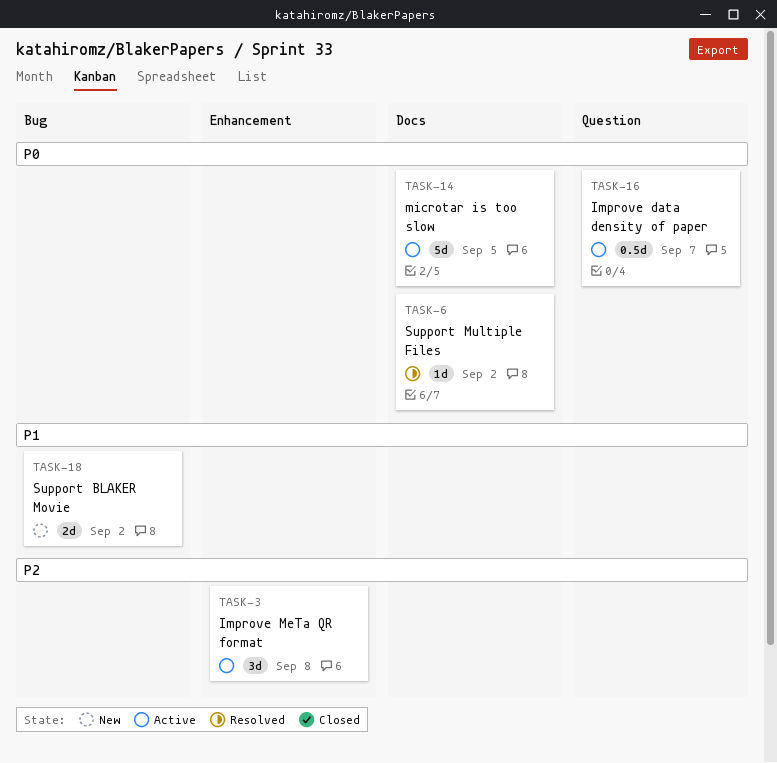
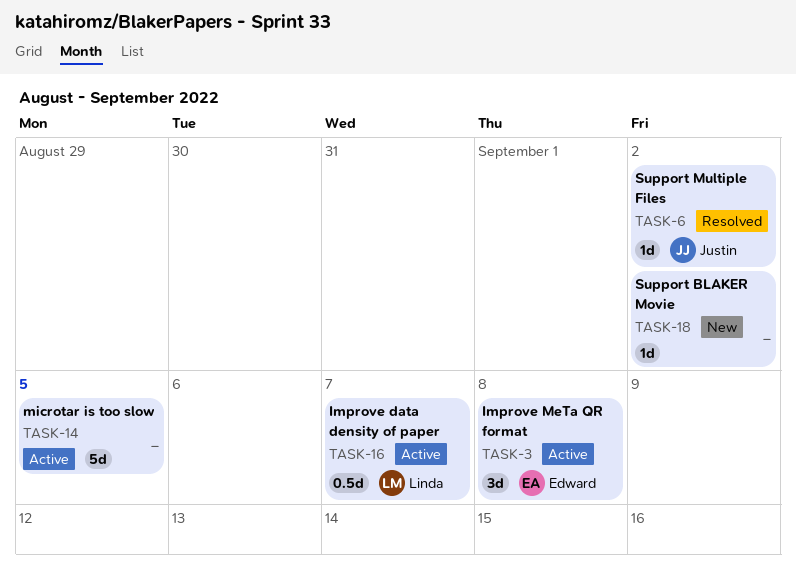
TASK-18, estimate: 2d -> 1d

